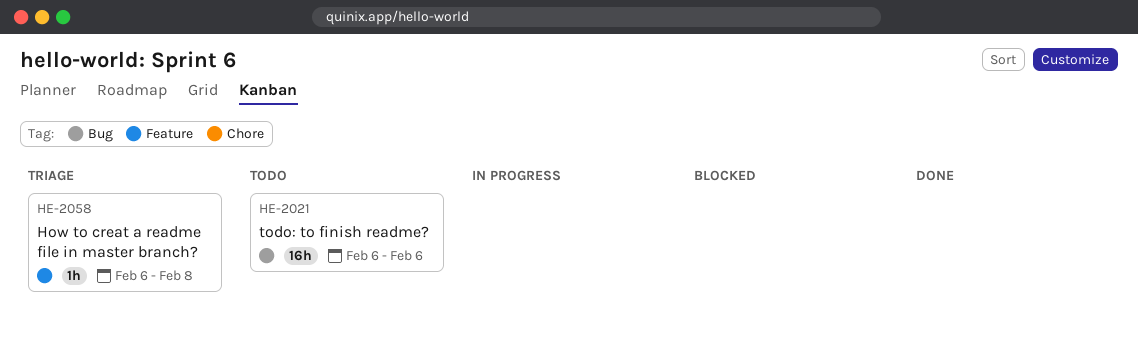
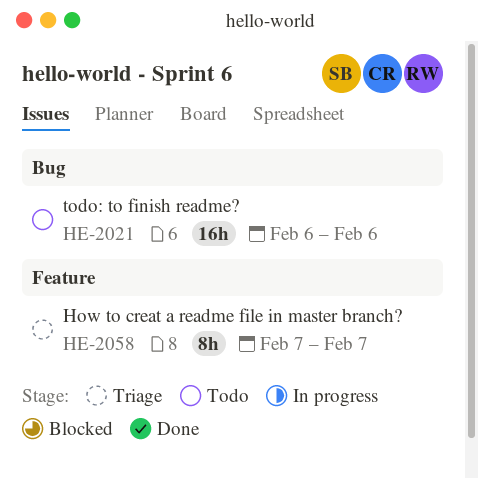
HE-2058, estimate: 1h -> 8h
HE-2058, start: Feb 6 -> Feb 7
HE-2058, due: Feb 8 -> Feb 7

